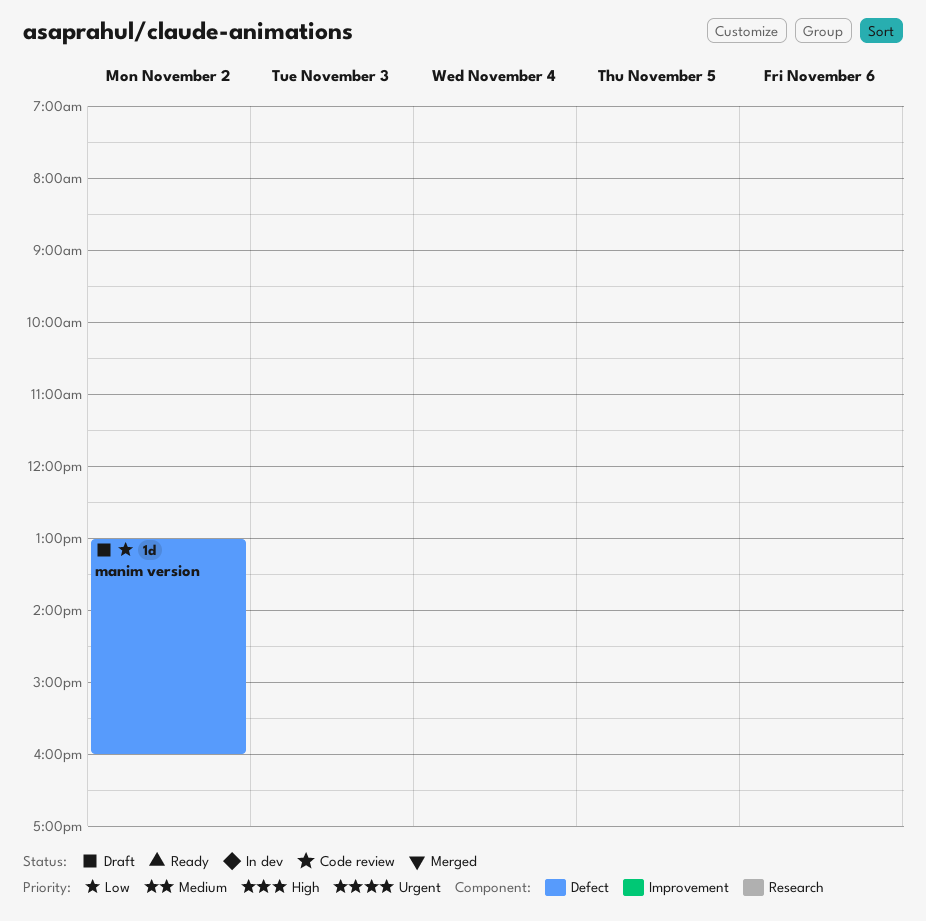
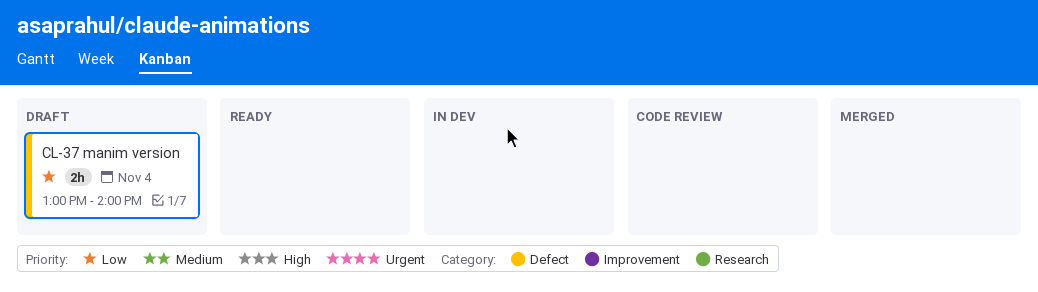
manim version, estimate: 1d -> 2h
manim version, day: Nov 2 -> Nov 4
manim version, ends: 16:00 -> 14:00

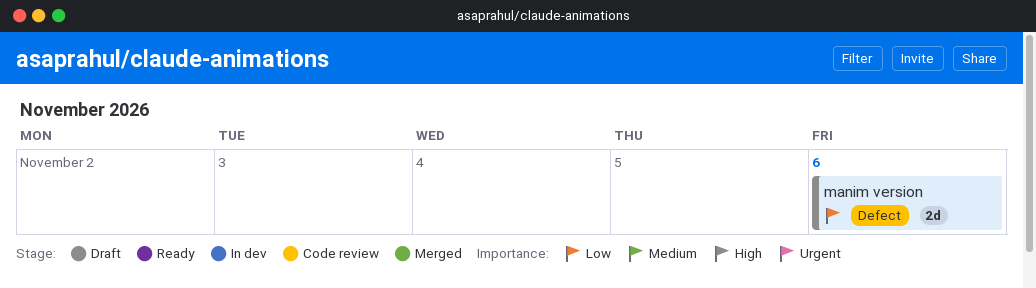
manim version, estimate: 2h -> 2d
manim version, day: Nov 4 -> Nov 6

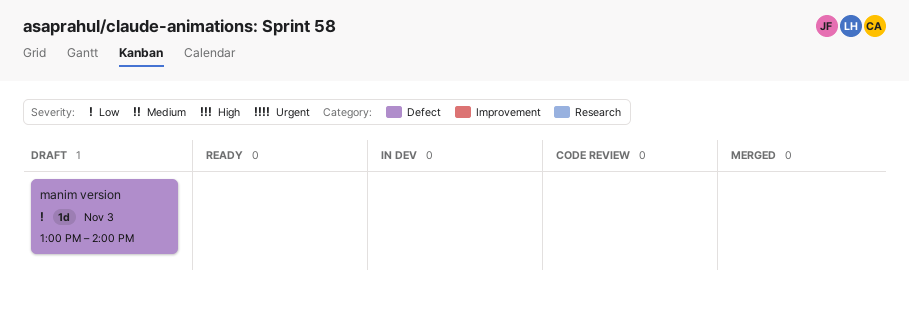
manim version, estimate: 2d -> 1d
manim version, day: Nov 6 -> Nov 3

